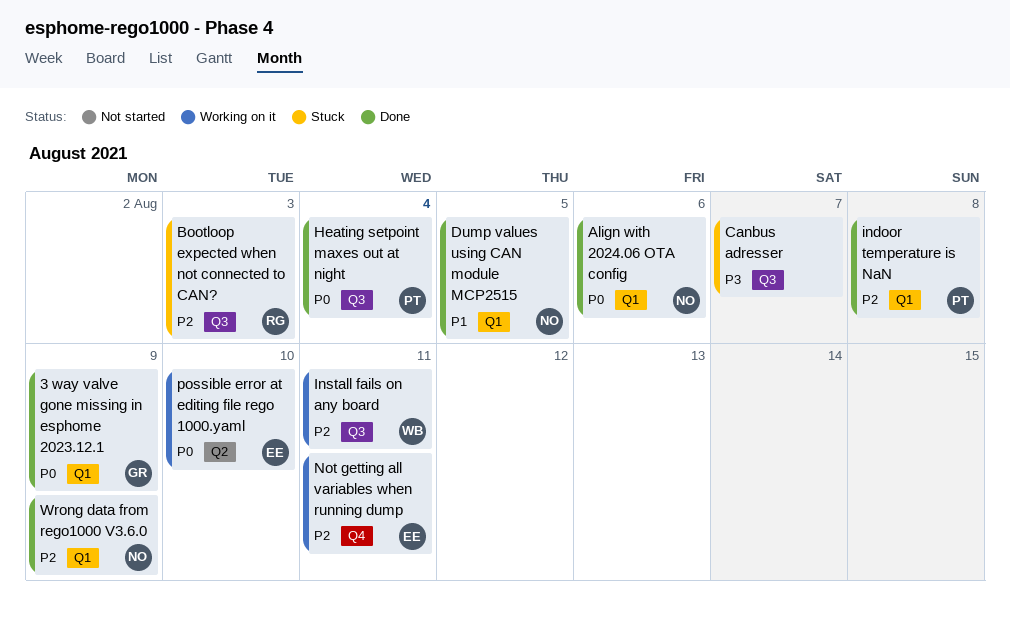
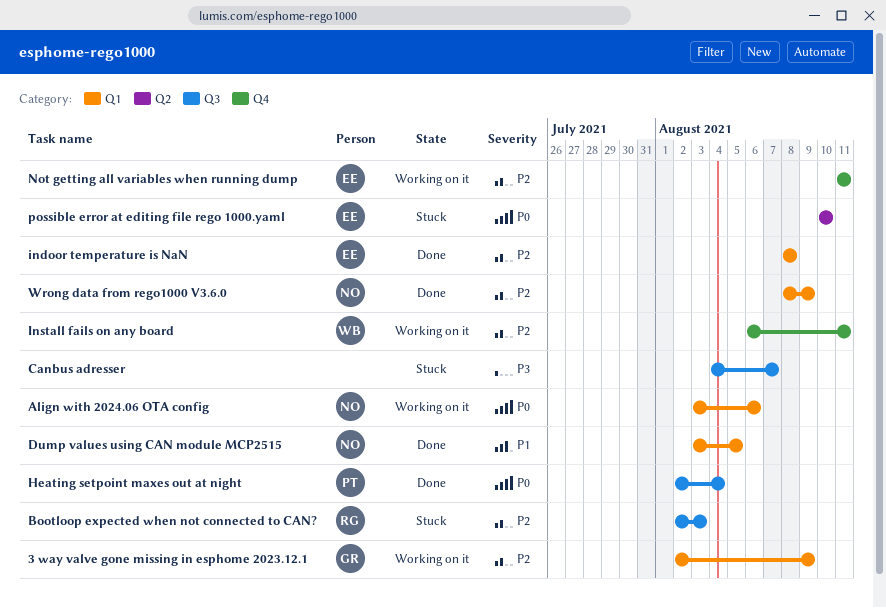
3 way valve gone missing in esphome 2023.12.1, status: Done -> Working on it
3 way valve gone missing in esphome 2023.12.1, priority: P0 -> P2
Align with 2024.06 OTA config, status: Done -> Working on it
indoor temperature is NaN, owner: PT -> EE
Install fails on any board, label: Q3 -> Q4
possible error at editing file rego 1000.yaml, status: Working on it -> Stuck

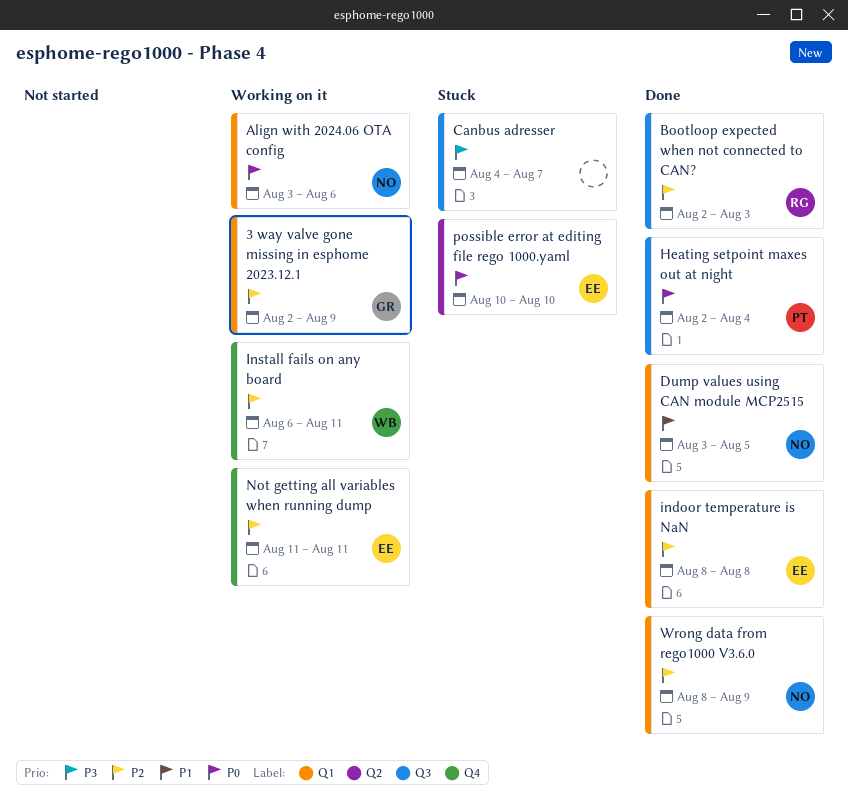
Bootloop expected when not connected to CAN?, status: Stuck -> Done

